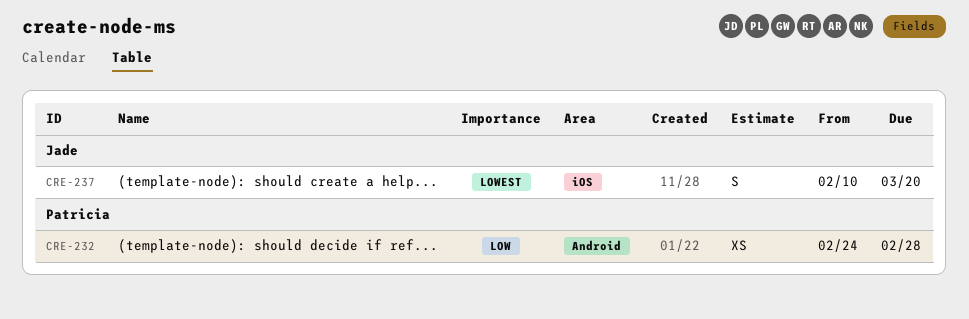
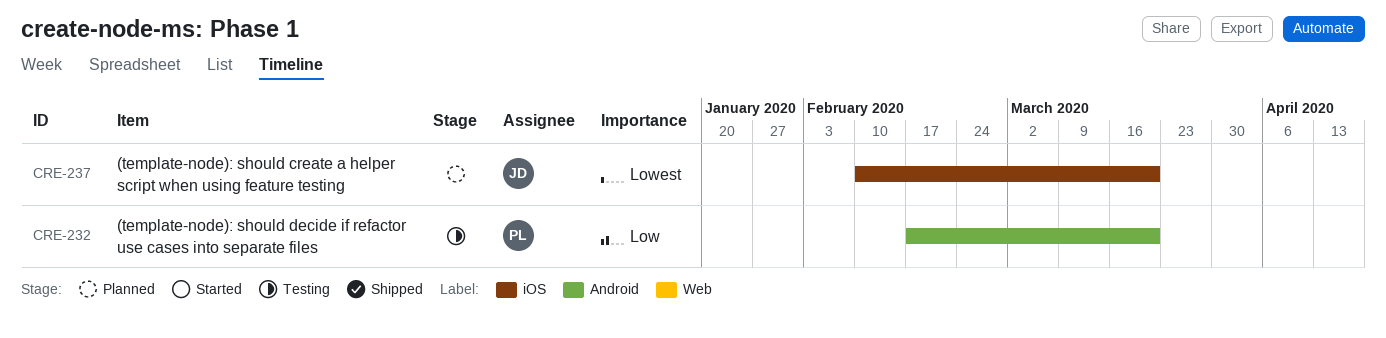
CRE-232, start: Feb 24 -> Feb 17
CRE-232, due: Feb 28 -> Mar 20

